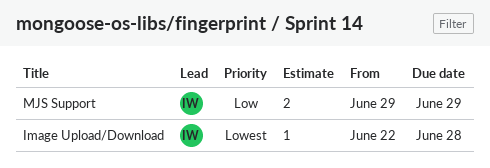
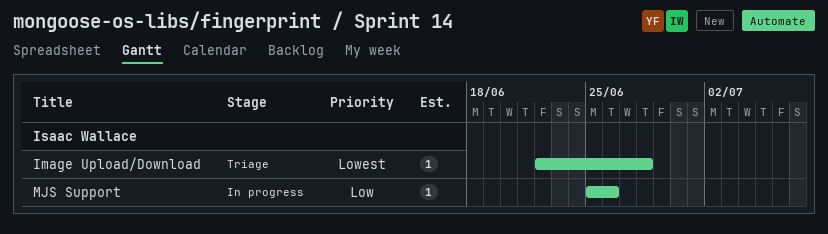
MJS Support, estimate: 2 -> 1
MJS Support, start: Jun 29 -> Jun 25
MJS Support, due: Jun 29 -> Jun 26

